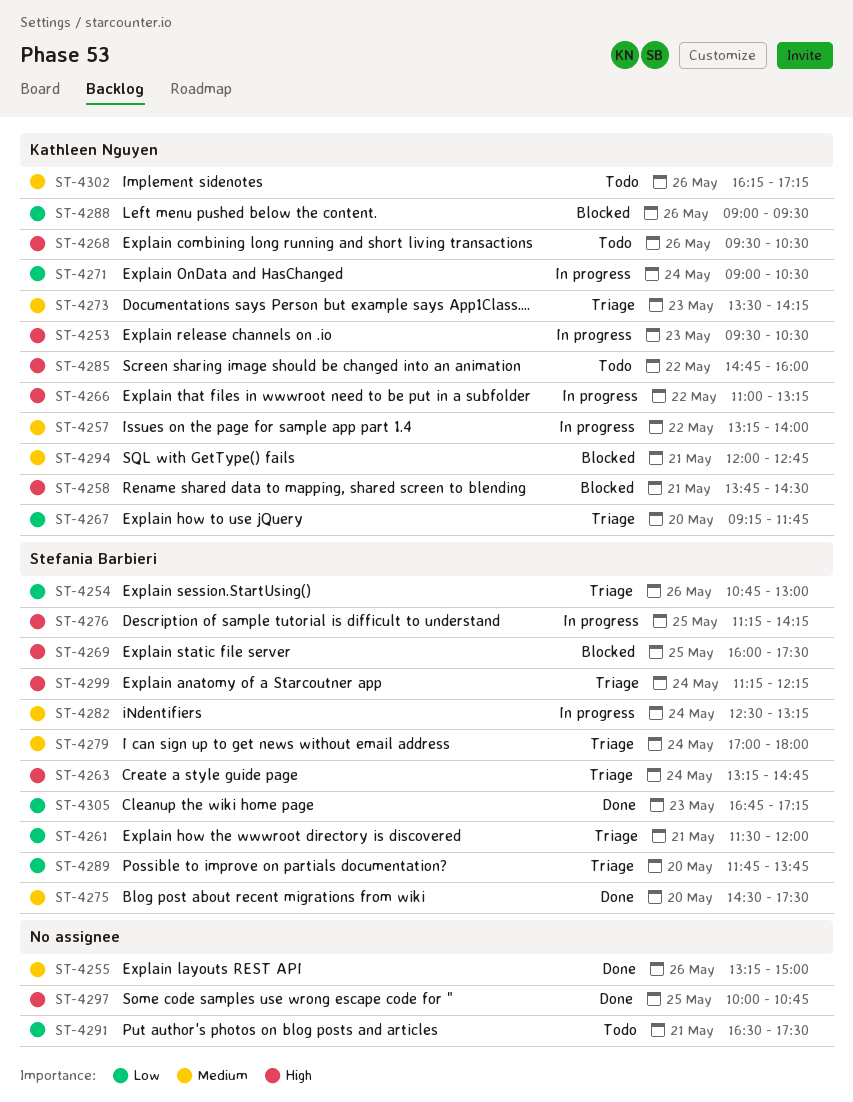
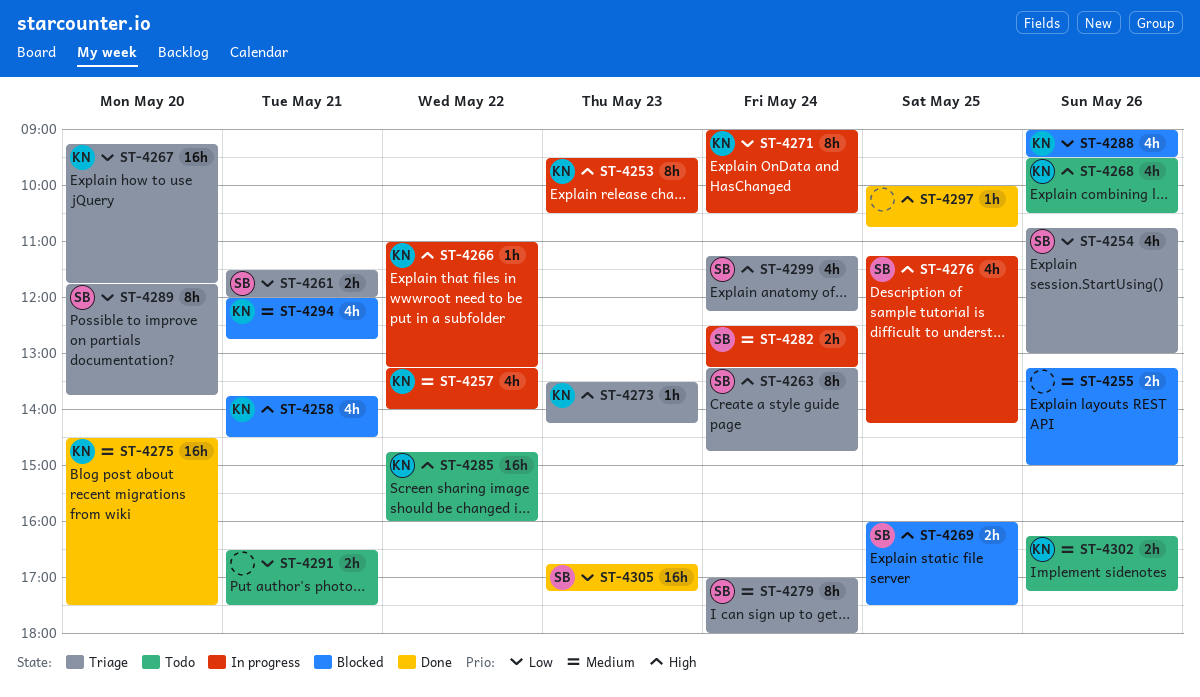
ST-4255, status: Done -> Blocked
ST-4273, priority: Medium -> High
ST-4275, owner: Stefania Barbieri -> Kathleen Nguyen

